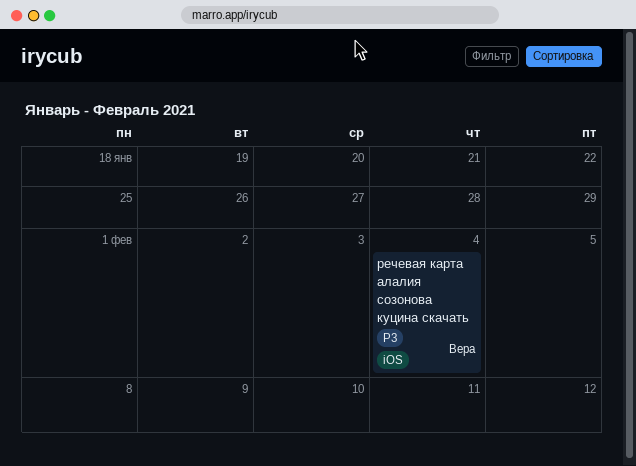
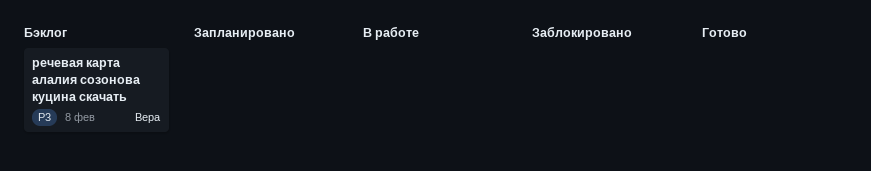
речевая карта алалия созонова куцина скачать, due: Feb 4 -> Feb 8

